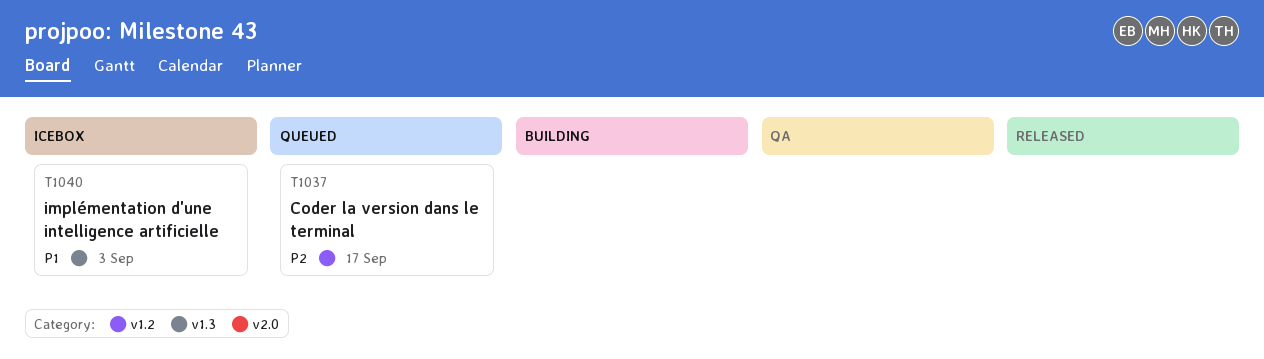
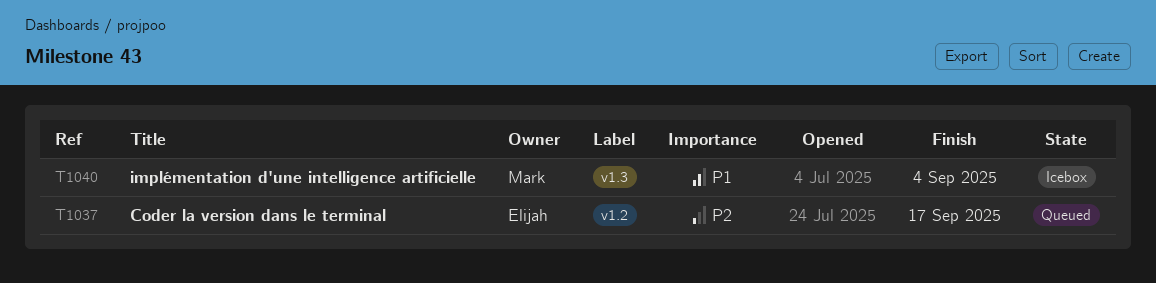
T1040, due: Sep 3 -> Sep 4

